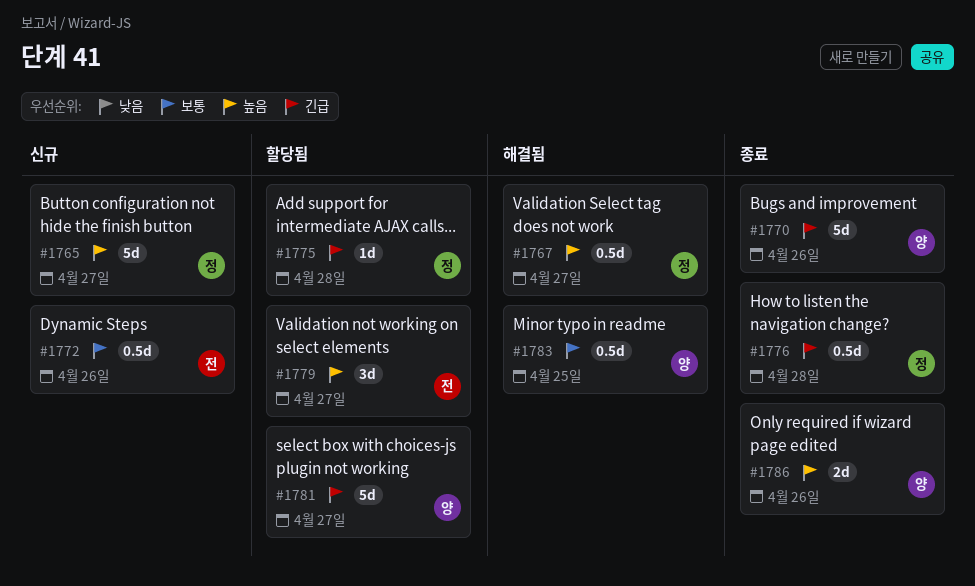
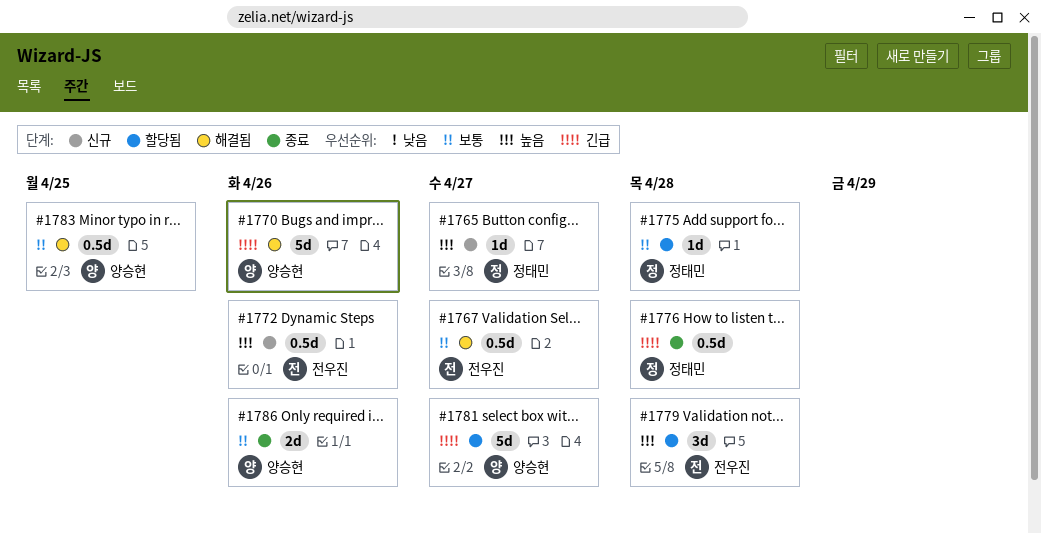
#1765, estimate: 5d -> 1d
#1767, owner: 정태민 -> 전우진
#1767, priority: 높음 -> 보통
#1770, status: 종료 -> 해결됨
#1772, priority: 보통 -> 높음
#1775, priority: 긴급 -> 보통
#1779, due: Apr 27 -> Apr 28
#1786, priority: 높음 -> 보통

